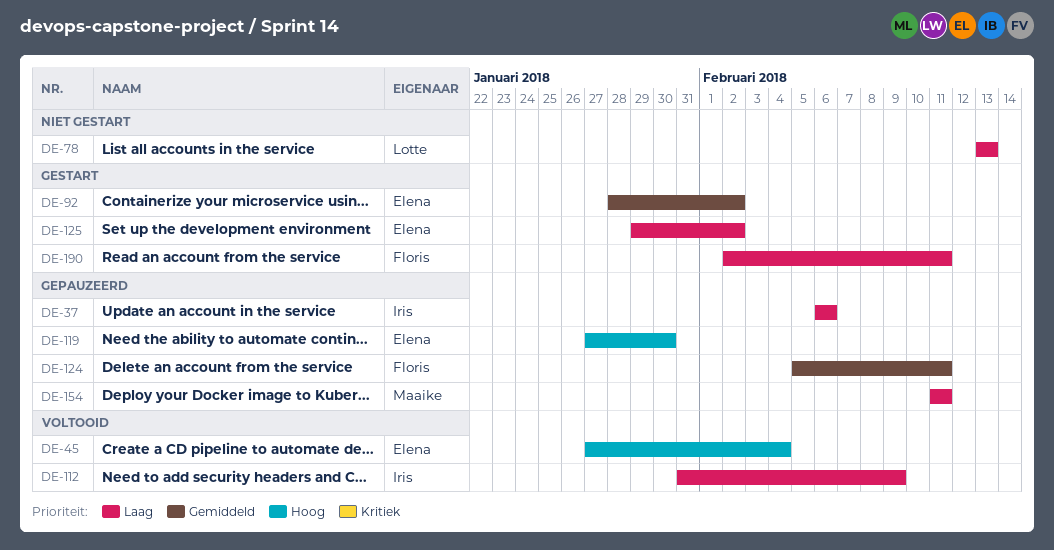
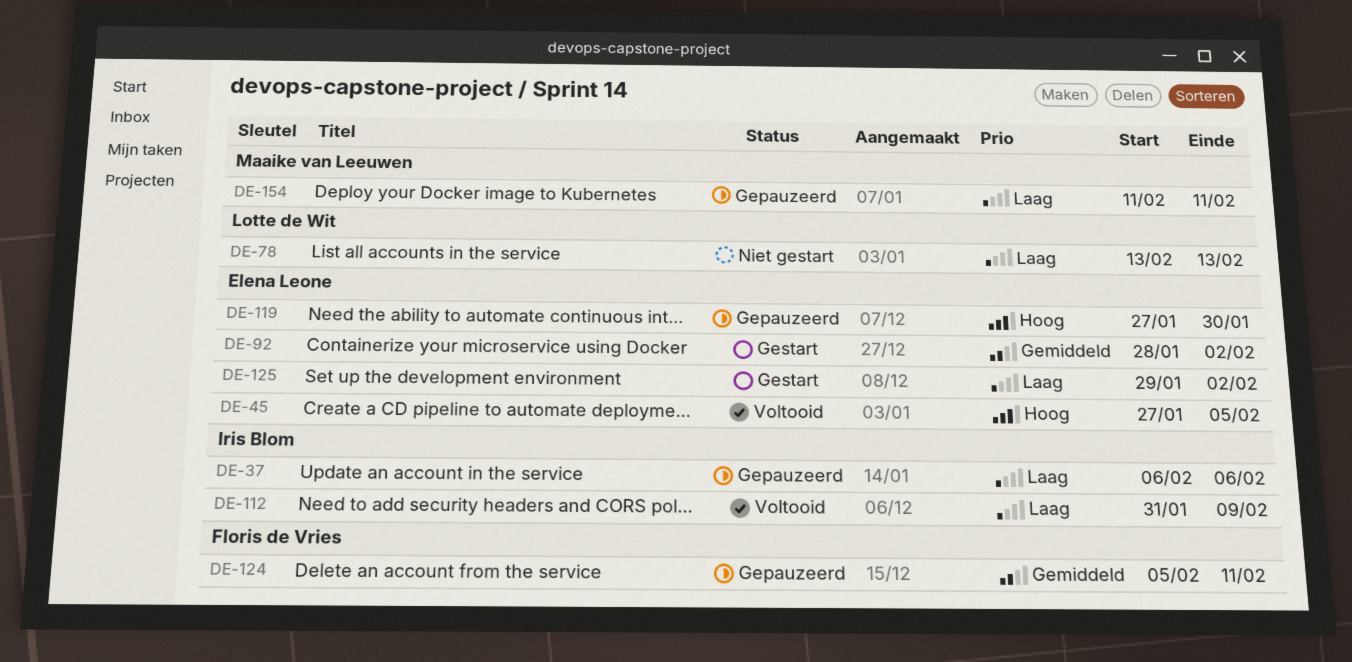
DE-45, due: Feb 4 -> Feb 5
DE-190: present -> none

